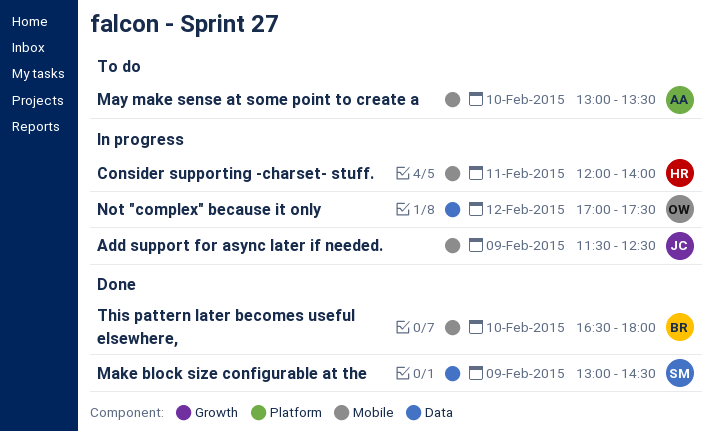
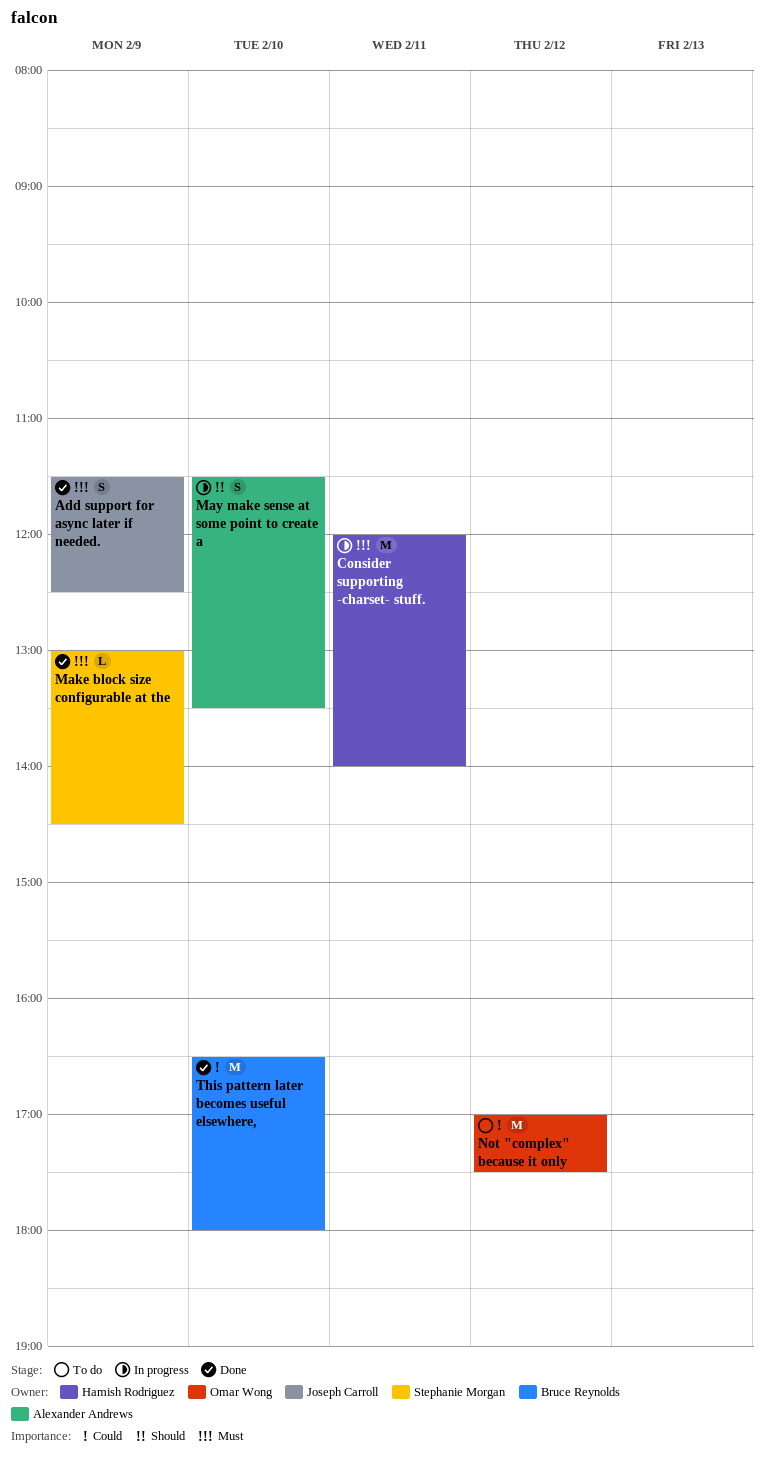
Add support for async later if needed., status: In progress -> Done
May make sense at some point to create a, status: To do -> In progress
May make sense at some point to create a, begins: 13:00 -> 11:30
Not "complex" because it only, status: In progress -> To do

